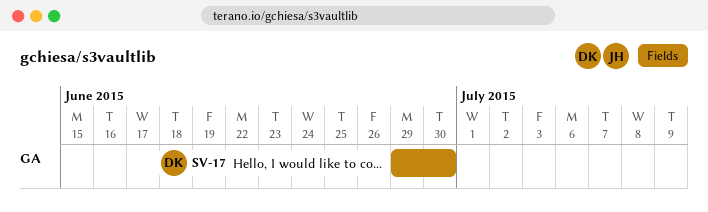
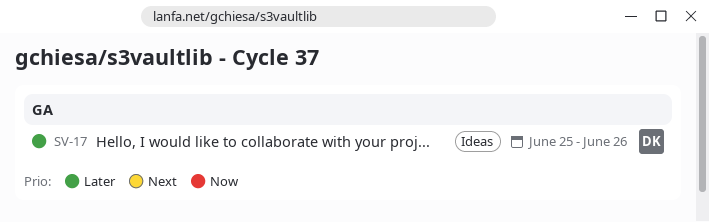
SV-17, start: Jun 29 -> Jun 25
SV-17, due: Jun 30 -> Jun 26

